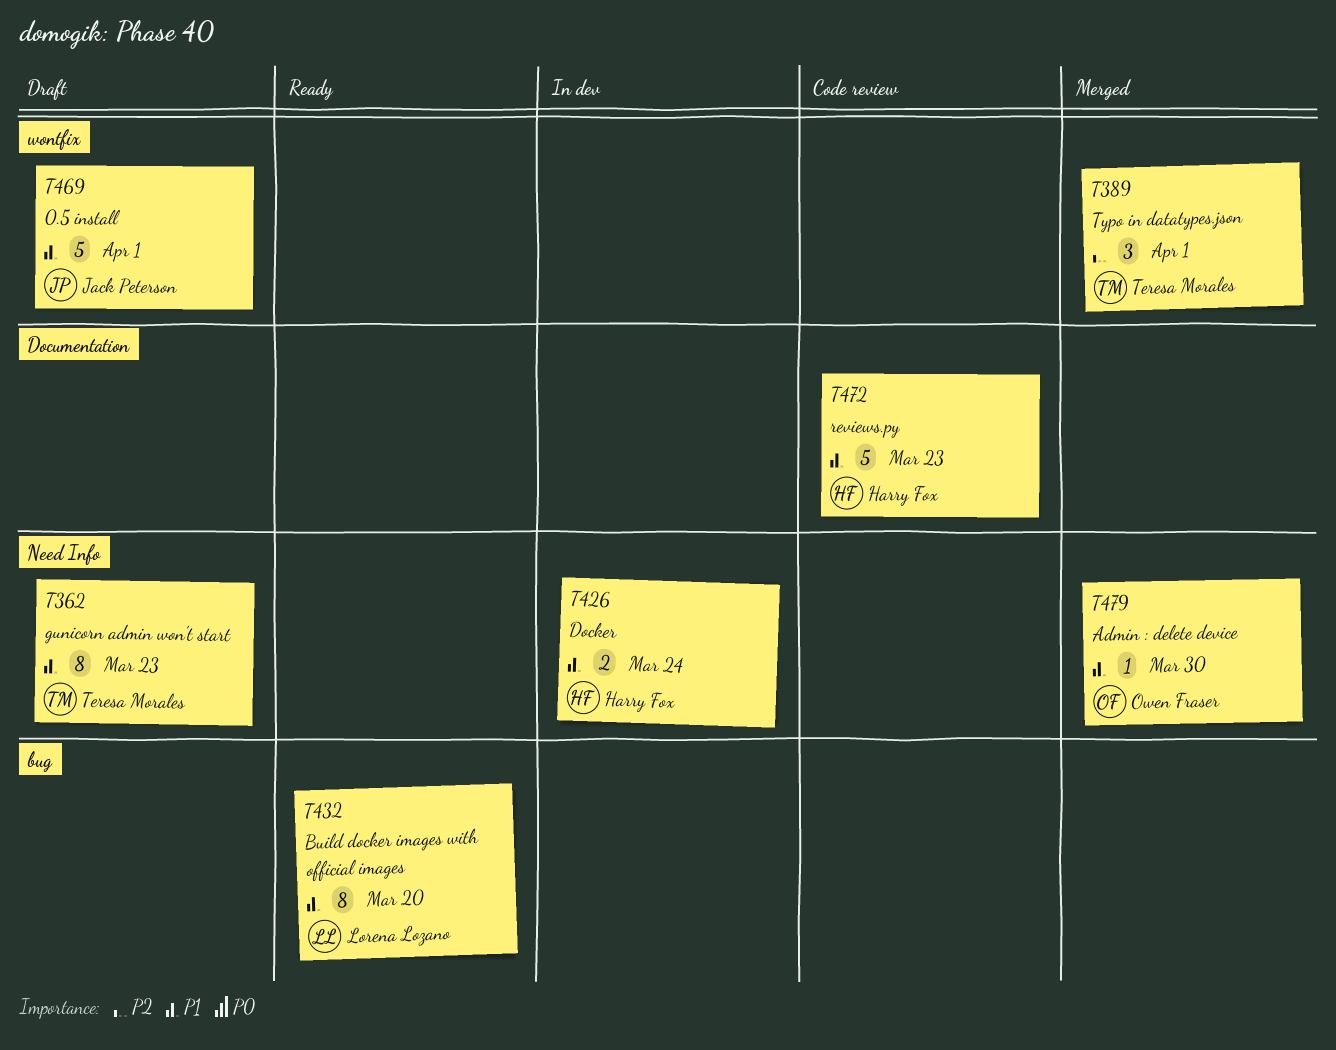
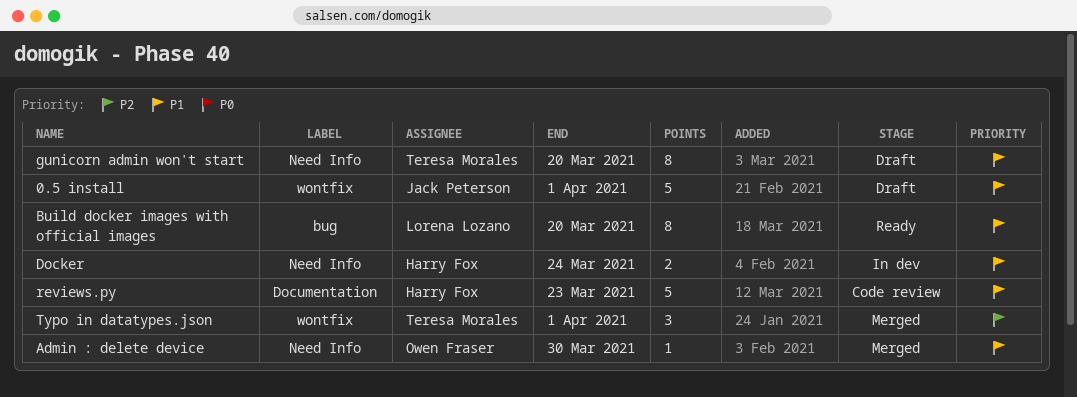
gunicorn admin won't start, due: Mar 23 -> Mar 20

